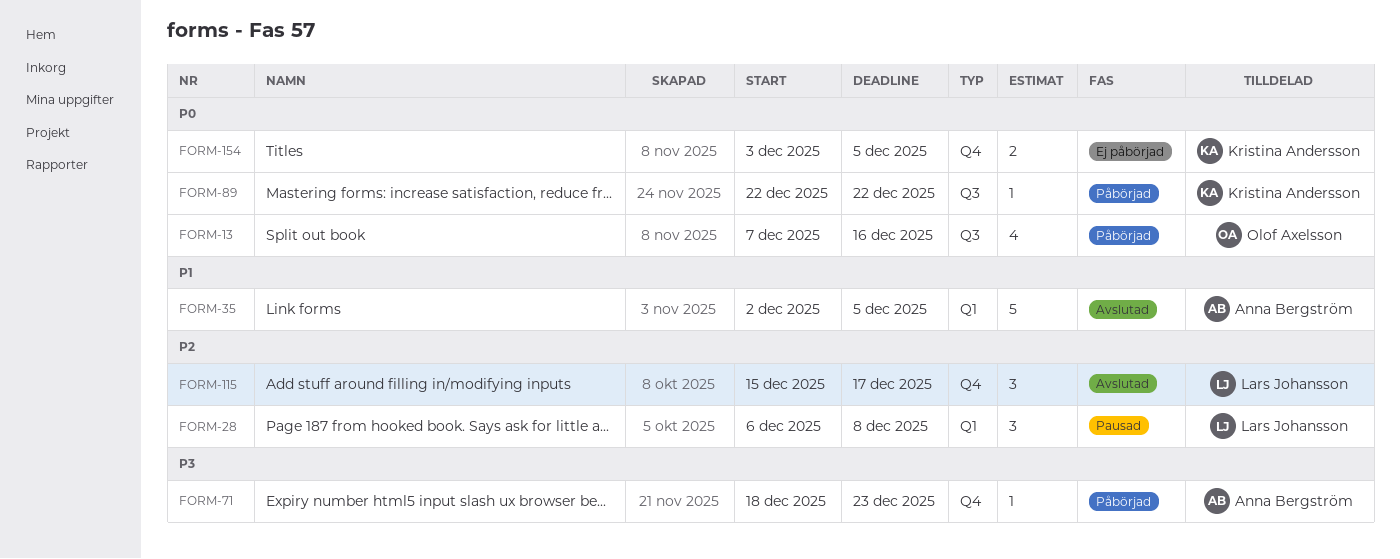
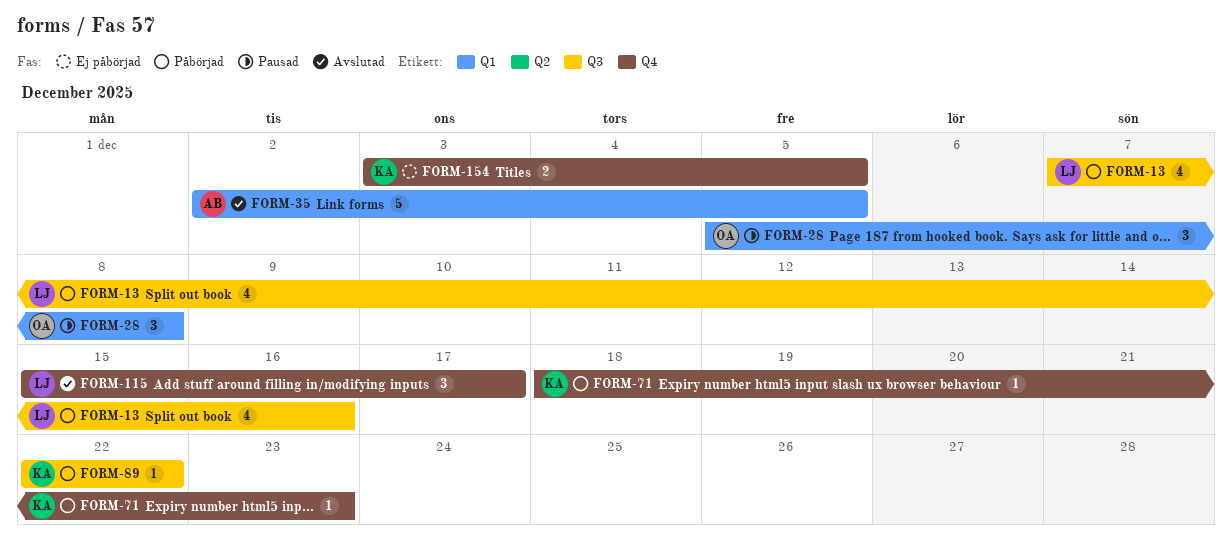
FORM-13, owner: Olof Axelsson -> Lars Johansson
FORM-28, owner: Lars Johansson -> Olof Axelsson
FORM-28, start: Dec 6 -> Dec 5
FORM-71, owner: Anna Bergström -> Kristina Andersson

